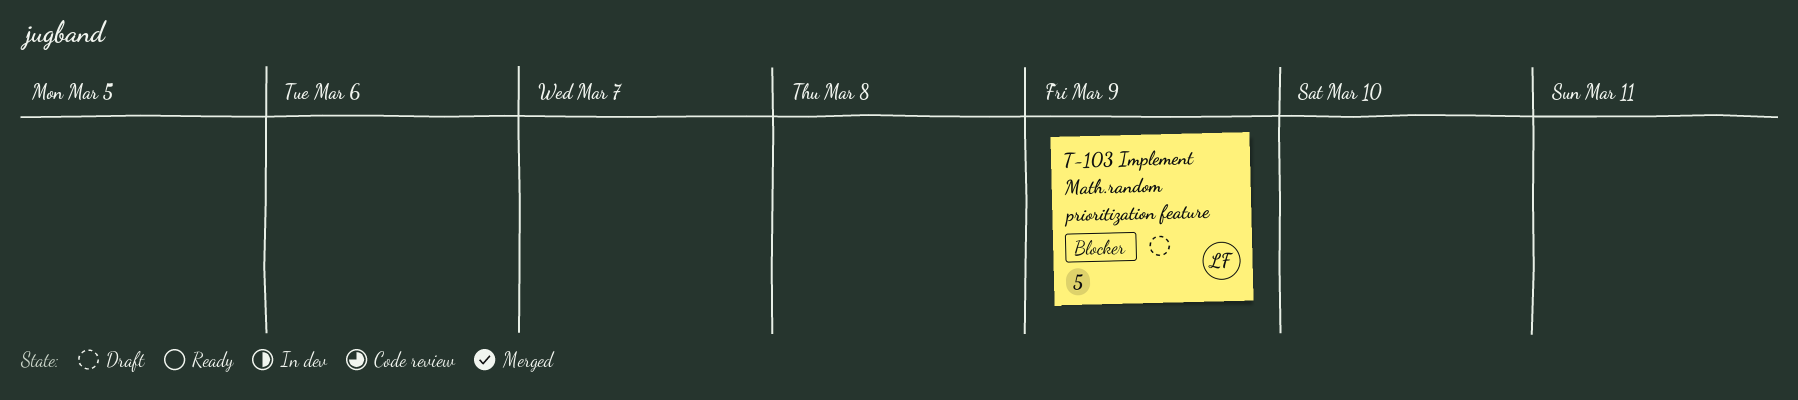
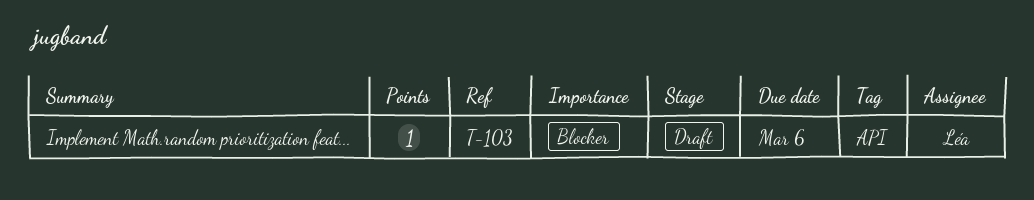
T-103, estimate: 5 -> 1
T-103, due: Mar 9 -> Mar 6

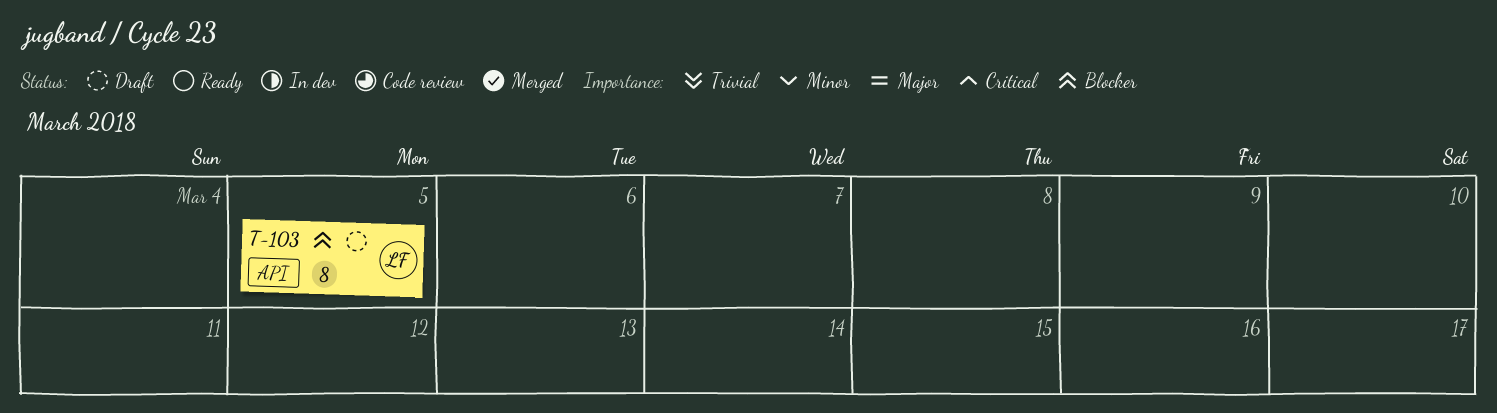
T-103, estimate: 1 -> 8
T-103, due: Mar 6 -> Mar 5

